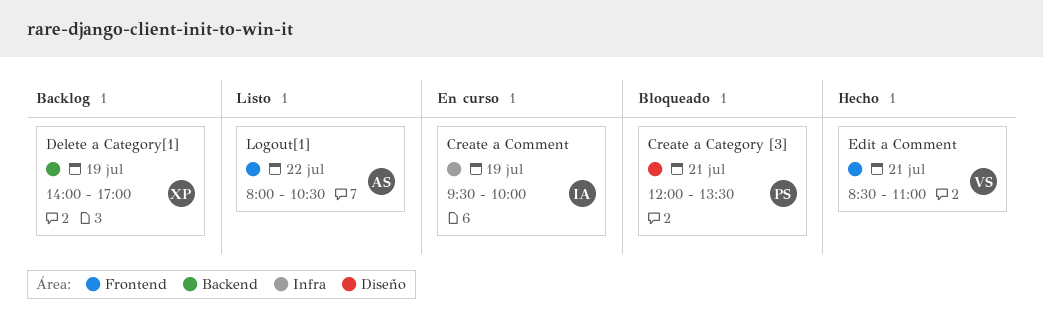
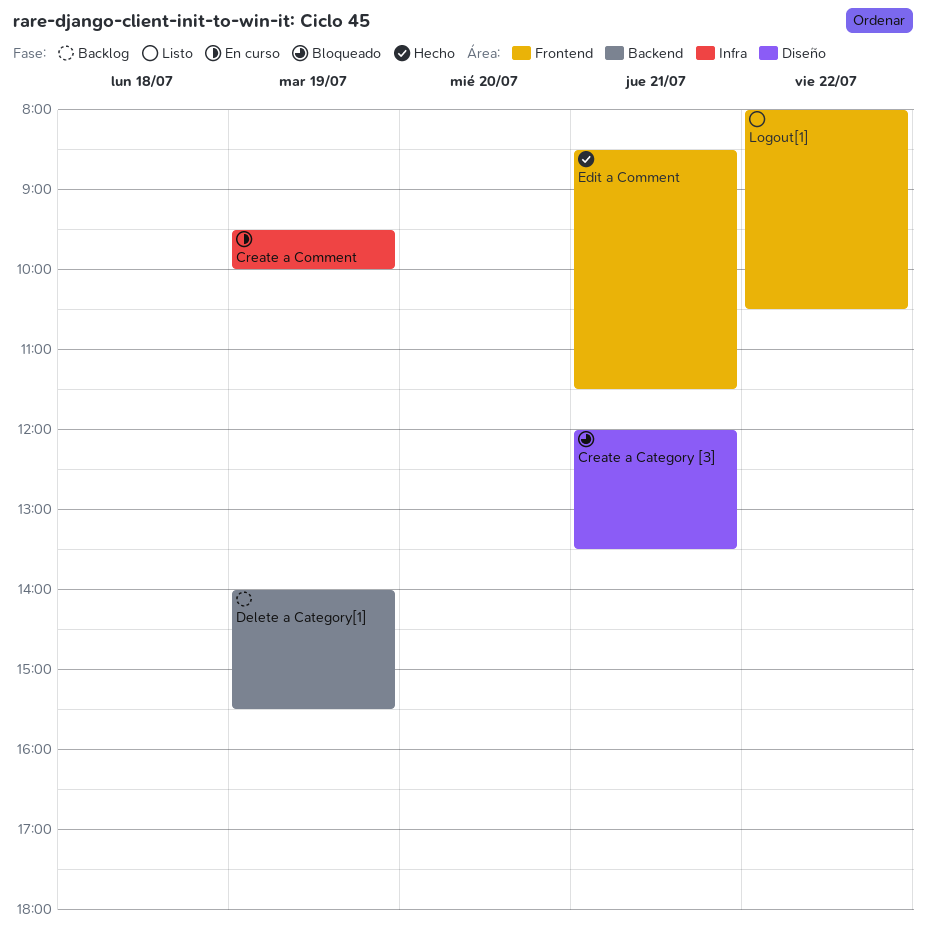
Delete a Category[1], ends: 17:00 -> 15:30
Edit a Comment, ends: 11:00 -> 11:30

